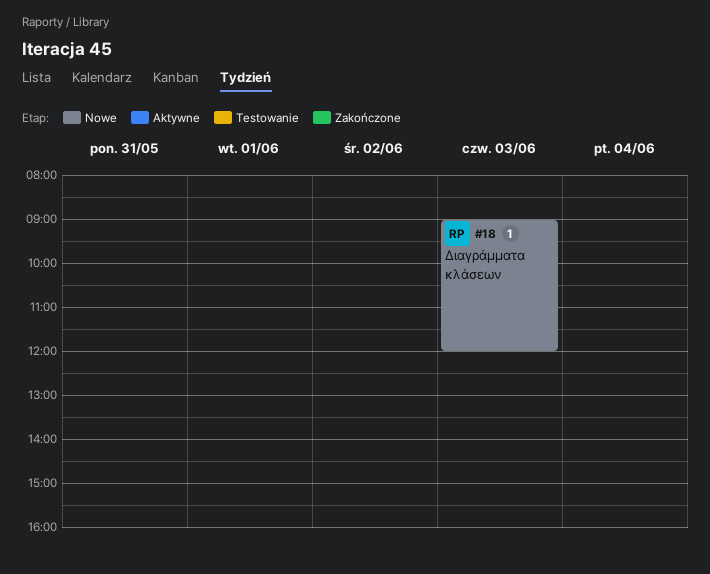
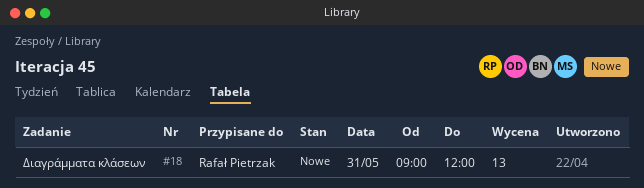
#18, estimate: 1 -> 13
#18, day: Jun 3 -> May 31

